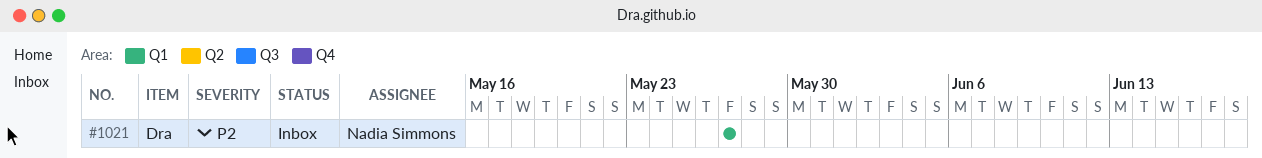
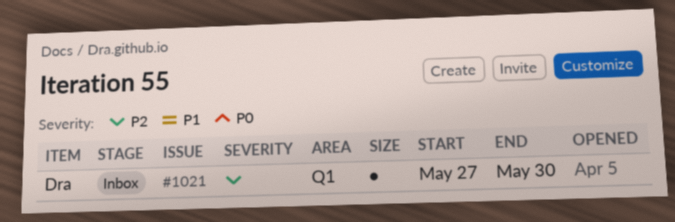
#1021, due: May 27 -> May 30

